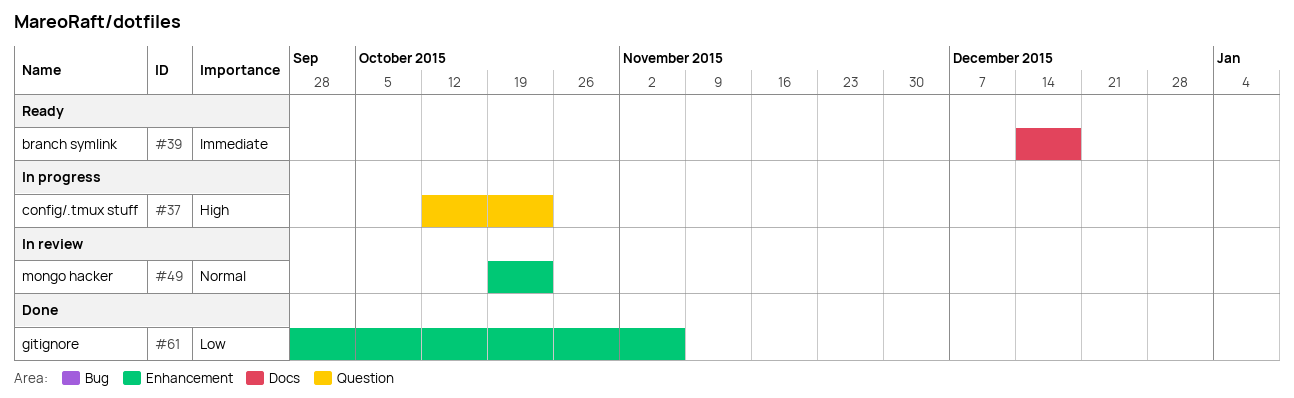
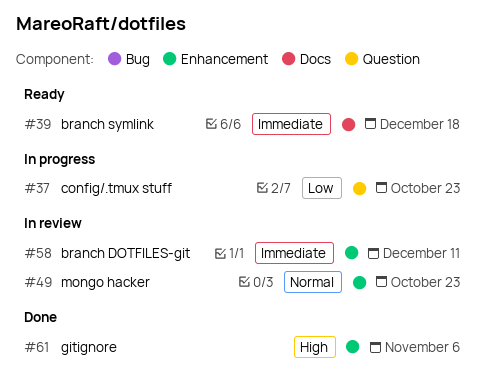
#37, priority: High -> Low
#58: none -> present
#61, priority: Low -> High

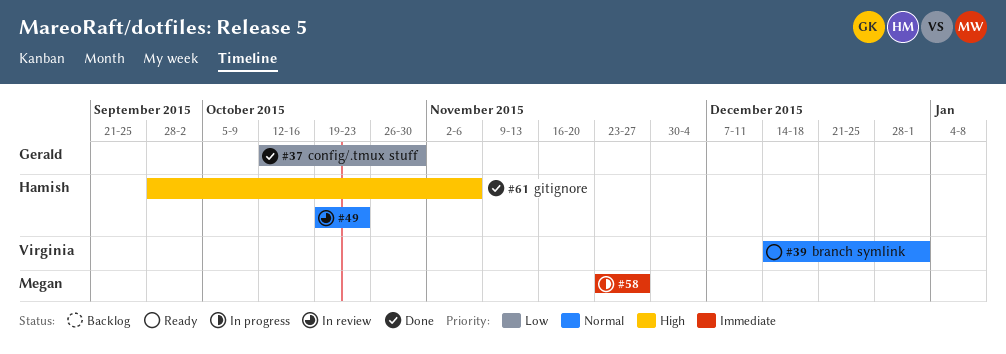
#37, status: In progress -> Done
#37, due: Oct 23 -> Oct 30
#39, priority: Immediate -> Normal
#39, due: Dec 18 -> Jan 1
#58, status: In review -> In progress
#58, due: Dec 11 -> Nov 27

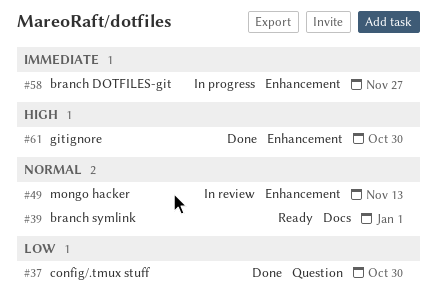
#49, due: Oct 23 -> Nov 13
#61, due: Nov 6 -> Oct 30

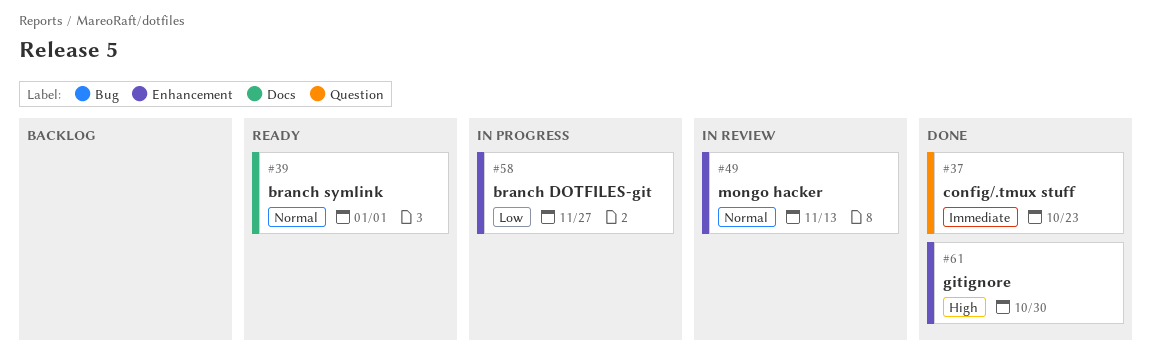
#37, priority: Low -> Immediate
#37, due: Oct 30 -> Oct 23
#58, priority: Immediate -> Low

